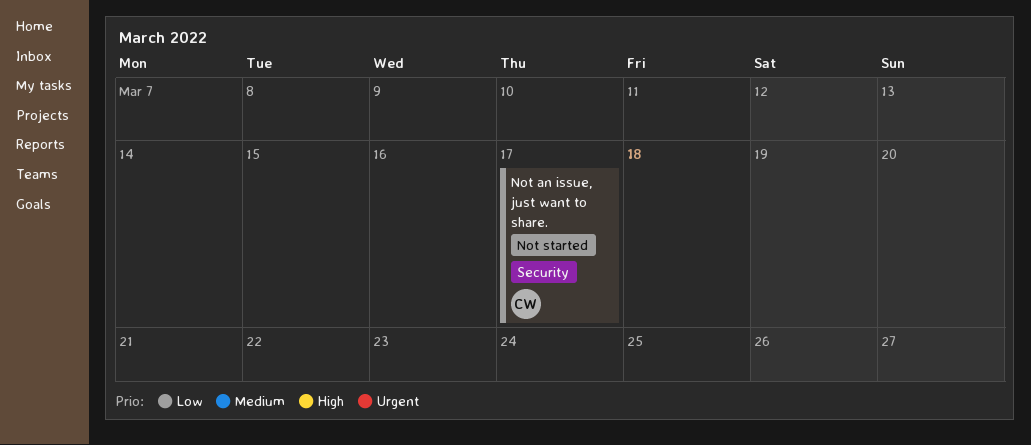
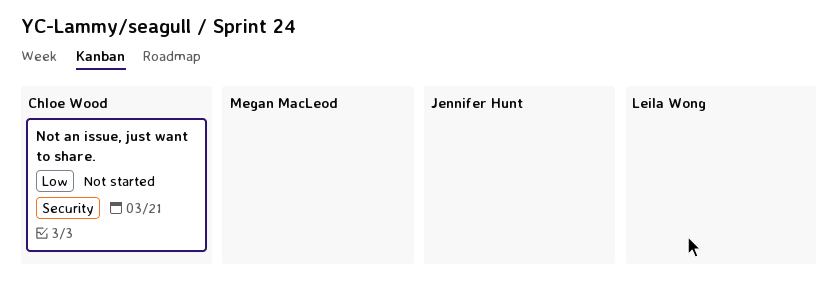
Not an issue, just want to share., due: Mar 17 -> Mar 21

